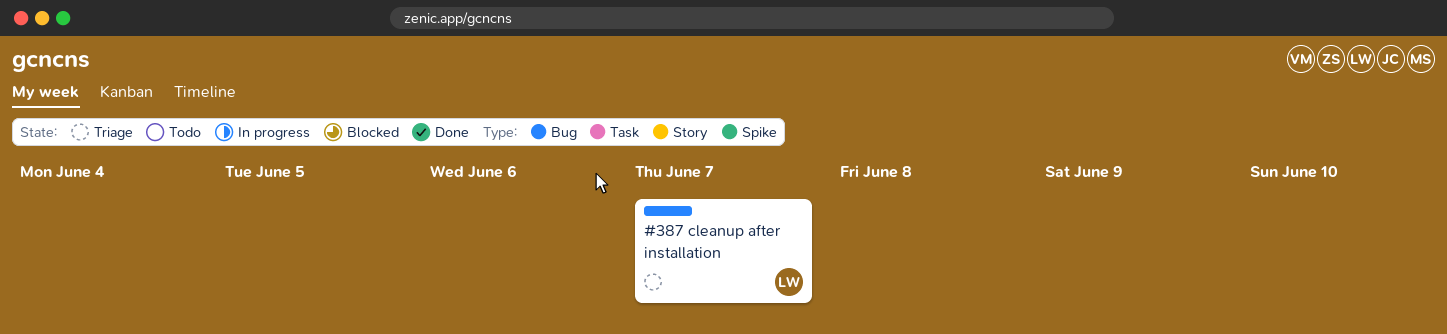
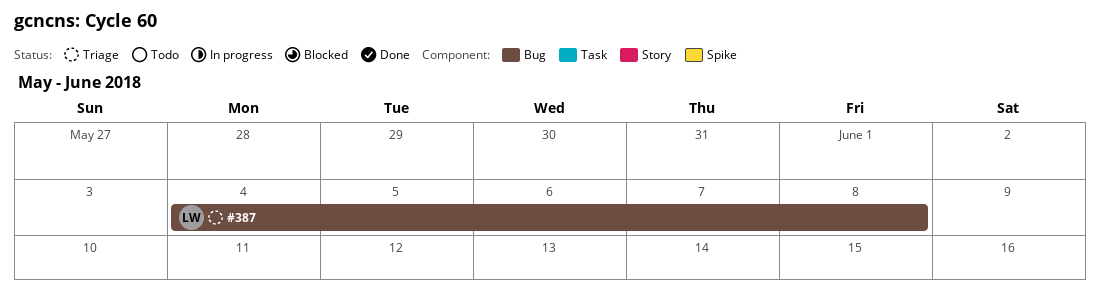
#387, due: Jun 7 -> Jun 8

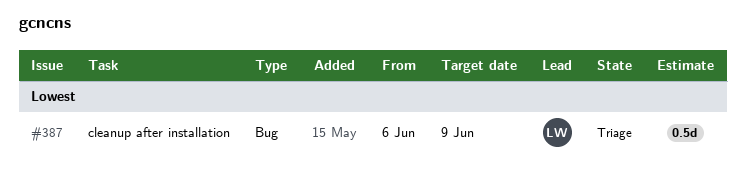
#387, start: Jun 4 -> Jun 6
#387, due: Jun 8 -> Jun 9

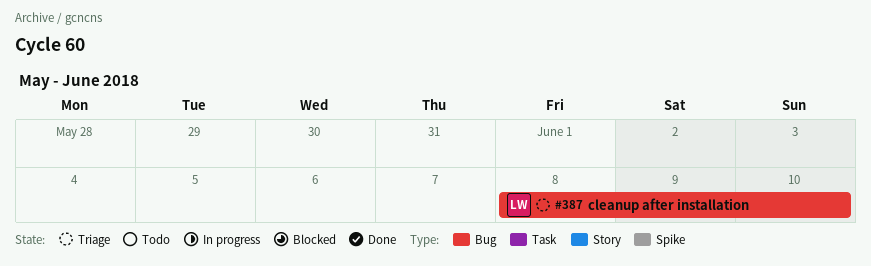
#387, start: Jun 6 -> Jun 8
#387, due: Jun 9 -> Jun 10

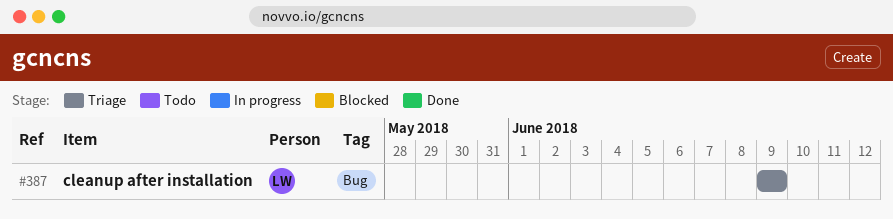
#387, start: Jun 8 -> Jun 9
#387, due: Jun 10 -> Jun 9

